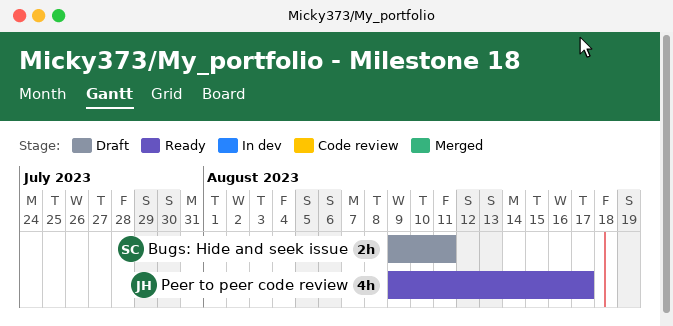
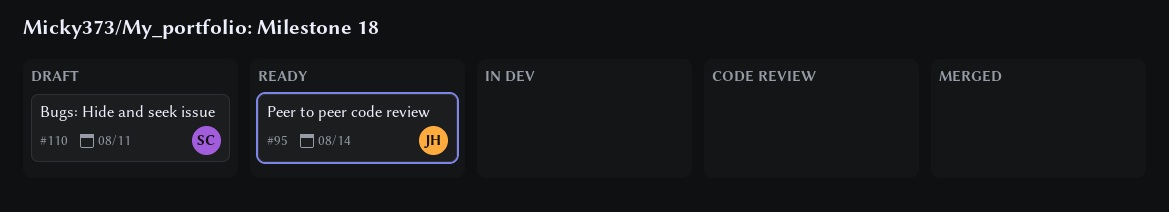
Peer to peer code review, due: Aug 17 -> Aug 14

